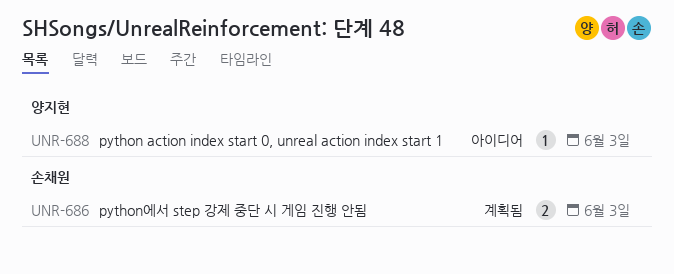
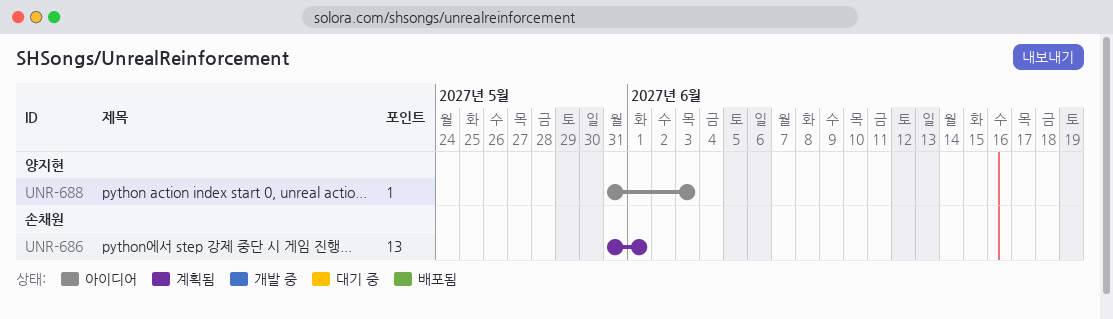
UNR-686, estimate: 2 -> 13
UNR-686, due: Jun 3 -> Jun 1

